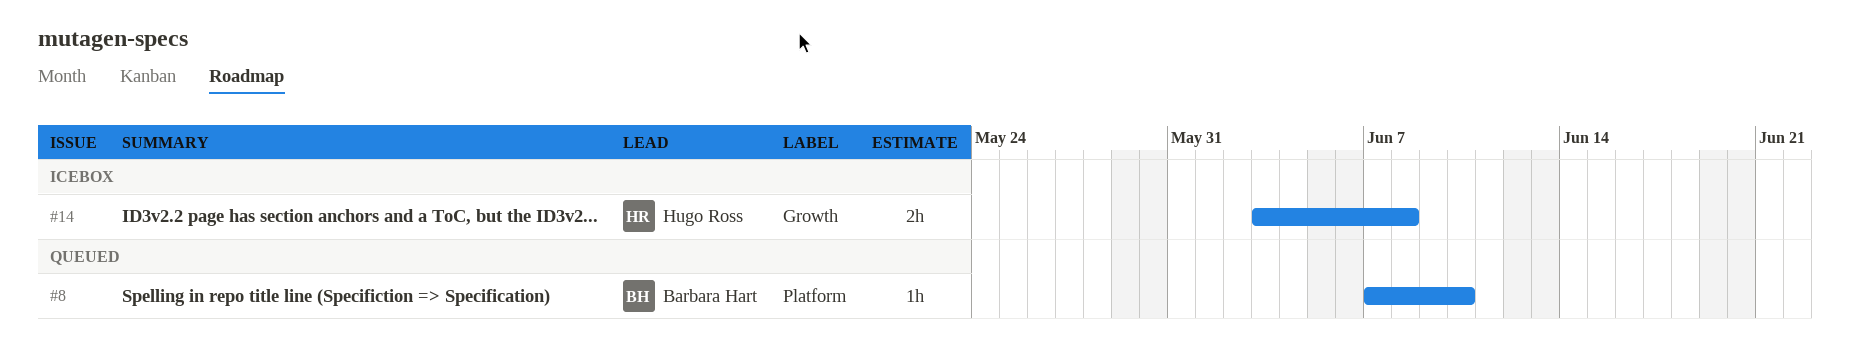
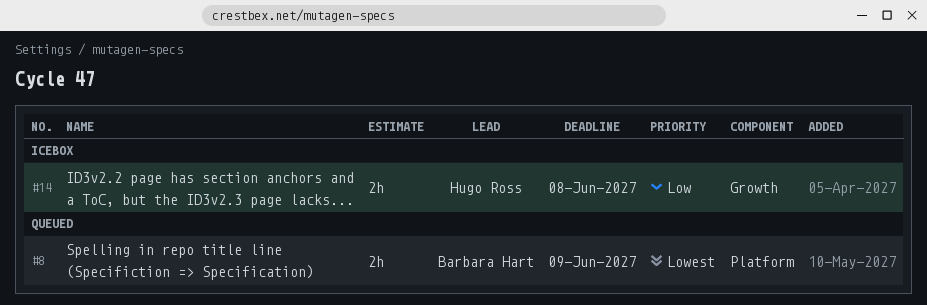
#8, estimate: 1h -> 2h
#8, due: Jun 10 -> Jun 9

